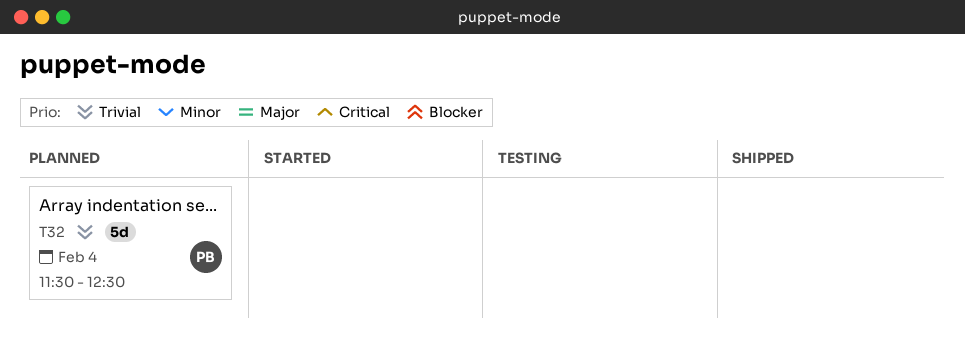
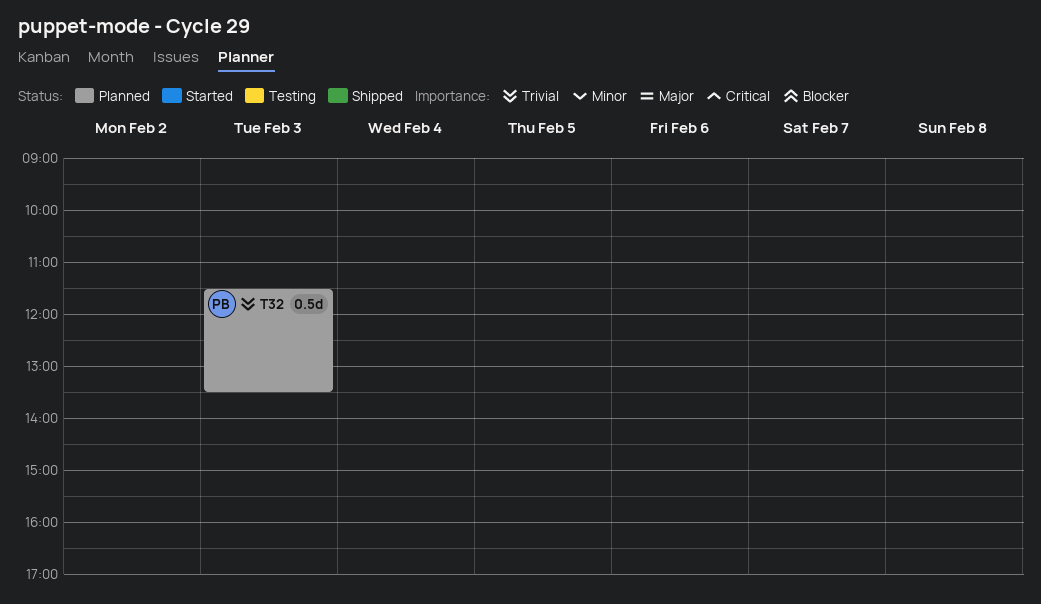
T32, estimate: 5d -> 0.5d
T32, day: Feb 4 -> Feb 3
T32, ends: 12:30 -> 13:30

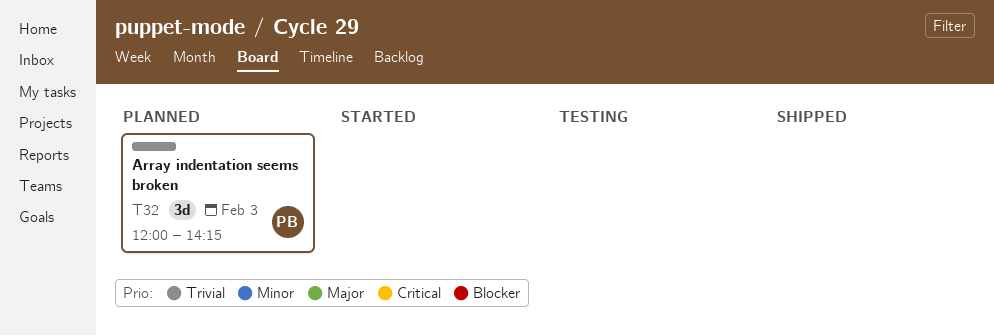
T32, estimate: 0.5d -> 3d
T32, begins: 11:30 -> 12:00
T32, ends: 13:30 -> 14:15

